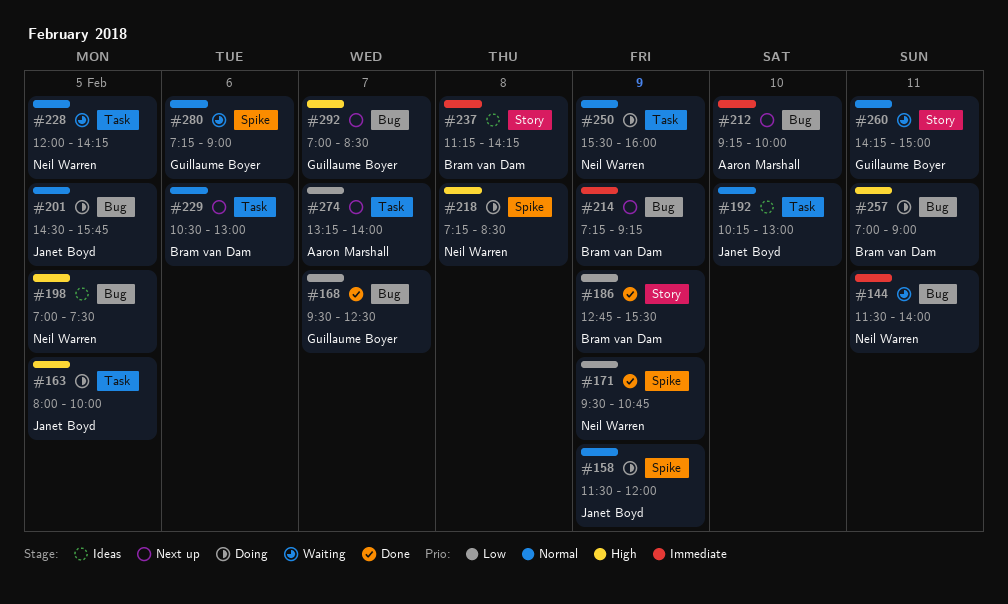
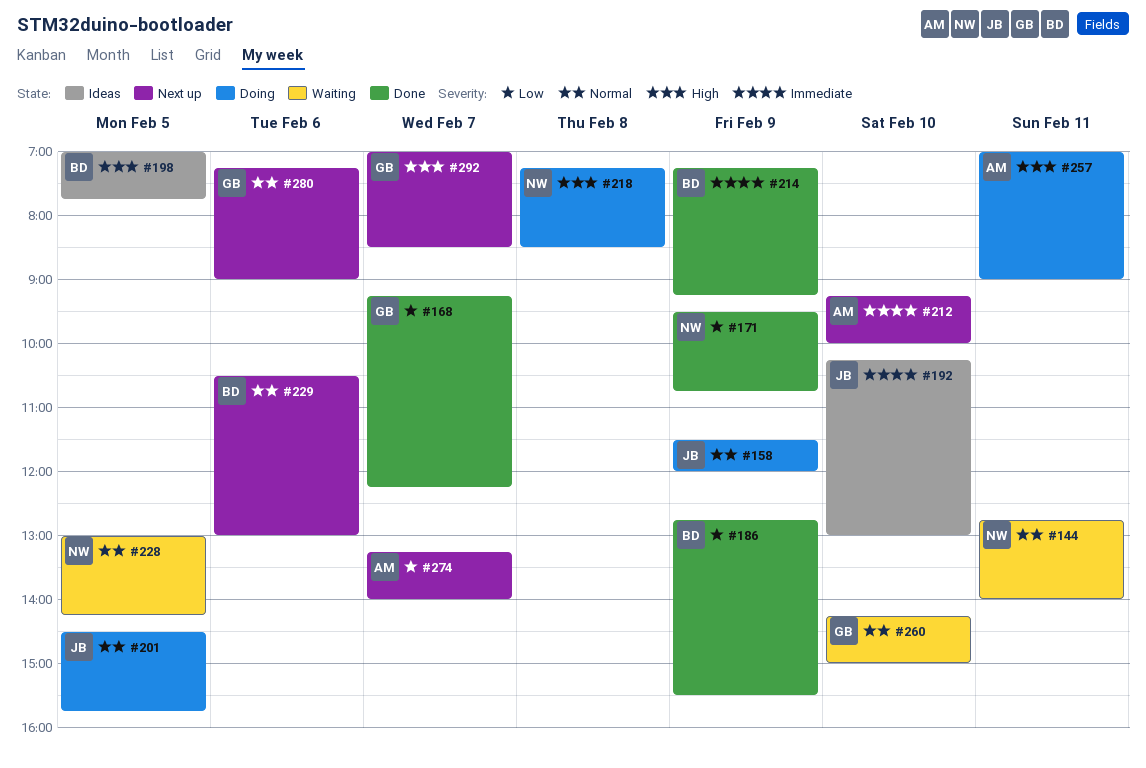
#144, priority: Immediate -> Normal
#144, begins: 11:30 -> 12:45
#163: present -> none
#168, begins: 09:30 -> 09:15
#168, ends: 12:30 -> 12:15
#192, priority: Normal -> Immediate
#198, owner: Neil Warren -> Bram van Dam
#198, ends: 07:30 -> 07:45
#214, status: Next up -> Done
#228, begins: 12:00 -> 13:00
#237: present -> none
#250: present -> none
#257, owner: Bram van Dam -> Aaron Marshall
#260, day: Feb 11 -> Feb 10
#280, status: Waiting -> Next up

